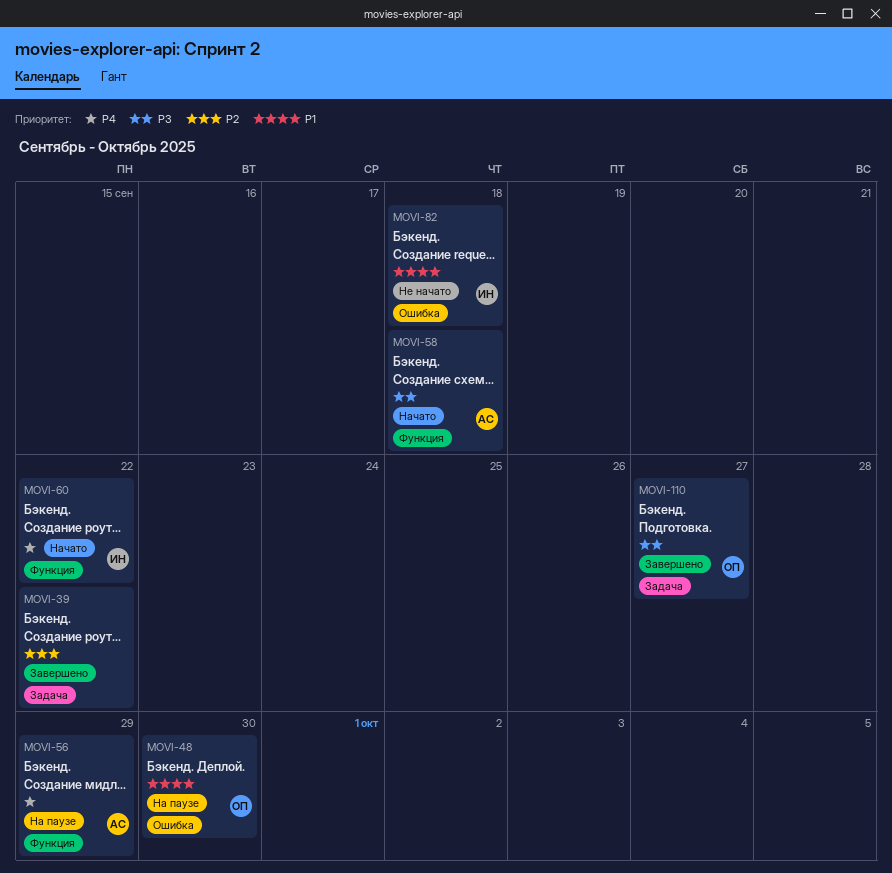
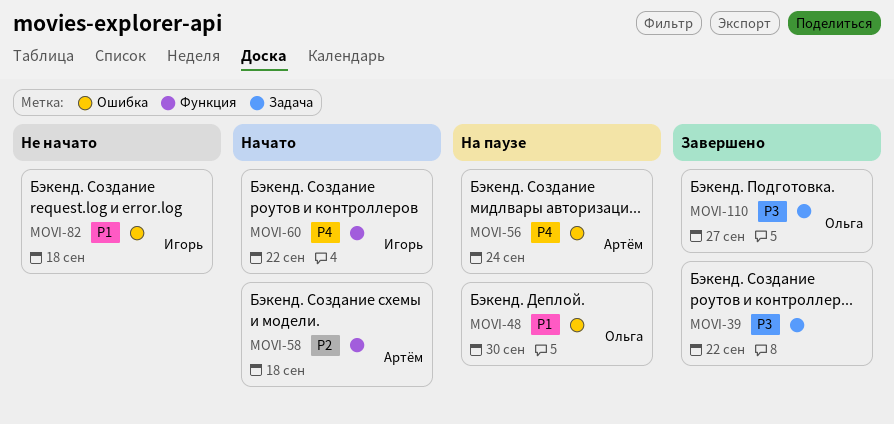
MOVI-39, priority: P2 -> P3
MOVI-56, label: Функция -> Ошибка
MOVI-56, due: Sep 29 -> Sep 24
MOVI-58, priority: P3 -> P2

